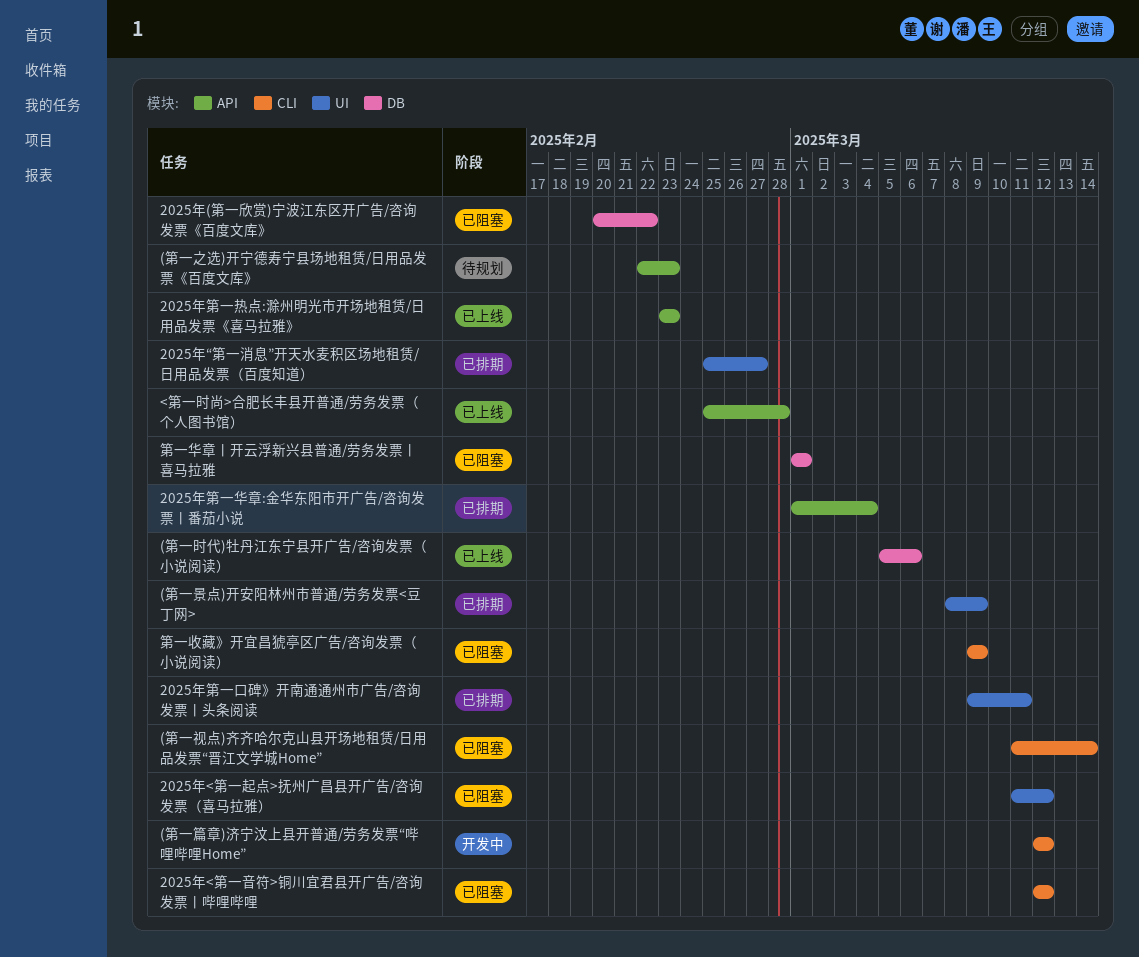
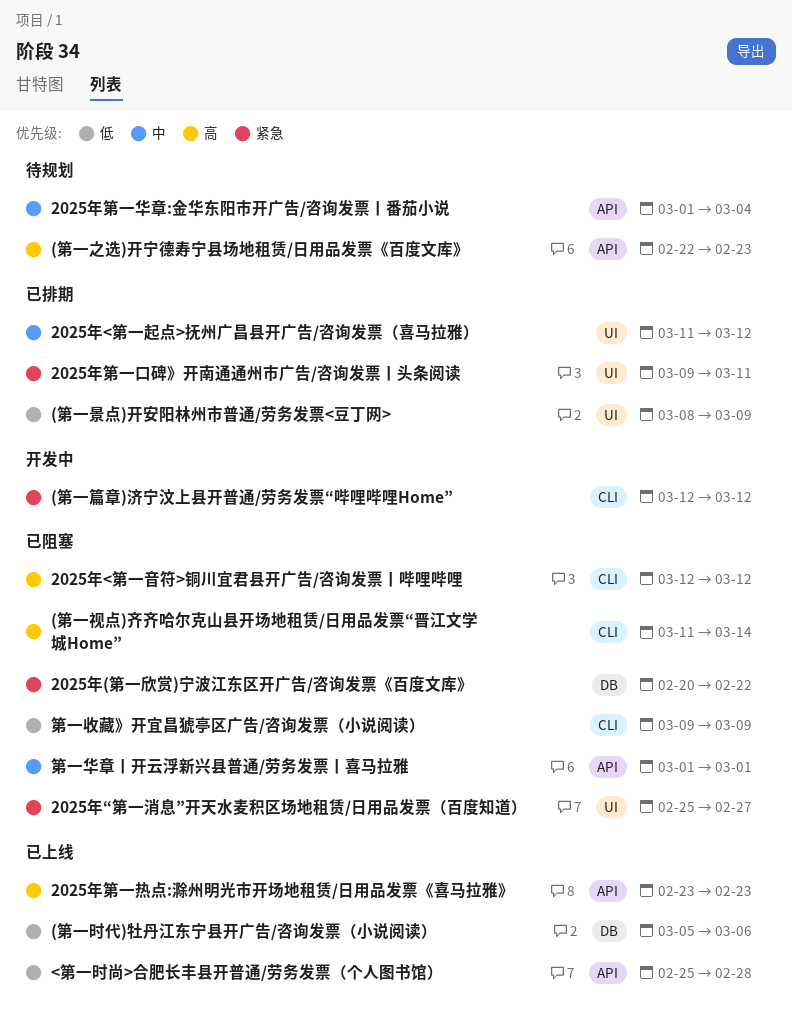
2025年<第一起点>抚州广昌县开广告/咨询发票（喜马拉雅）, status: 已阻塞 -> 已排期
2025年“第一消息”开天水麦积区场地租赁/日用品发票（百度知道）, status: 已排期 -> 已阻塞
2025年第一华章:金华东阳市开广告/咨询发票丨番茄小说, status: 已排期 -> 待规划
第一华章丨开云浮新兴县普通/劳务发票丨喜马拉雅, label: DB -> API

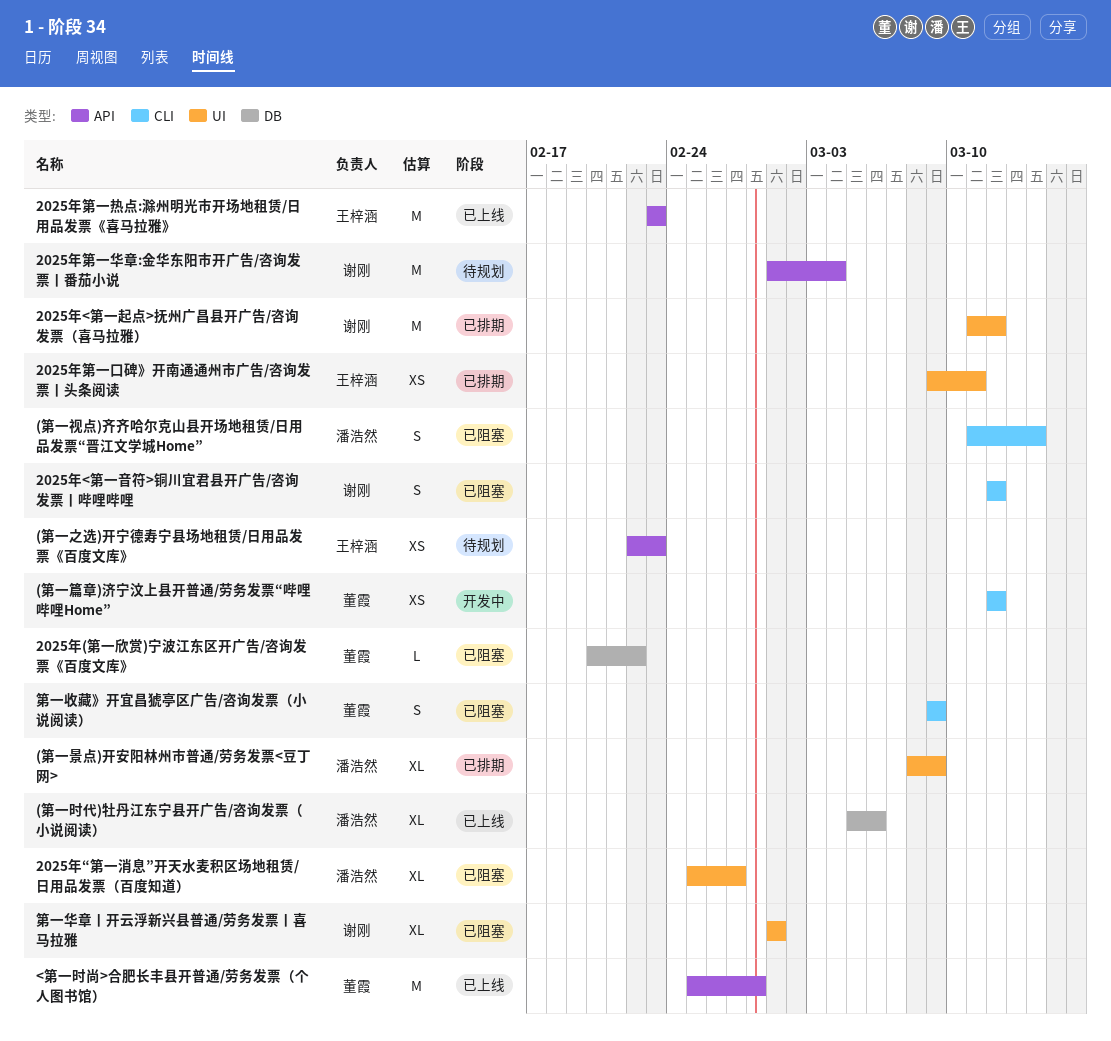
第一华章丨开云浮新兴县普通/劳务发票丨喜马拉雅, label: API -> UI

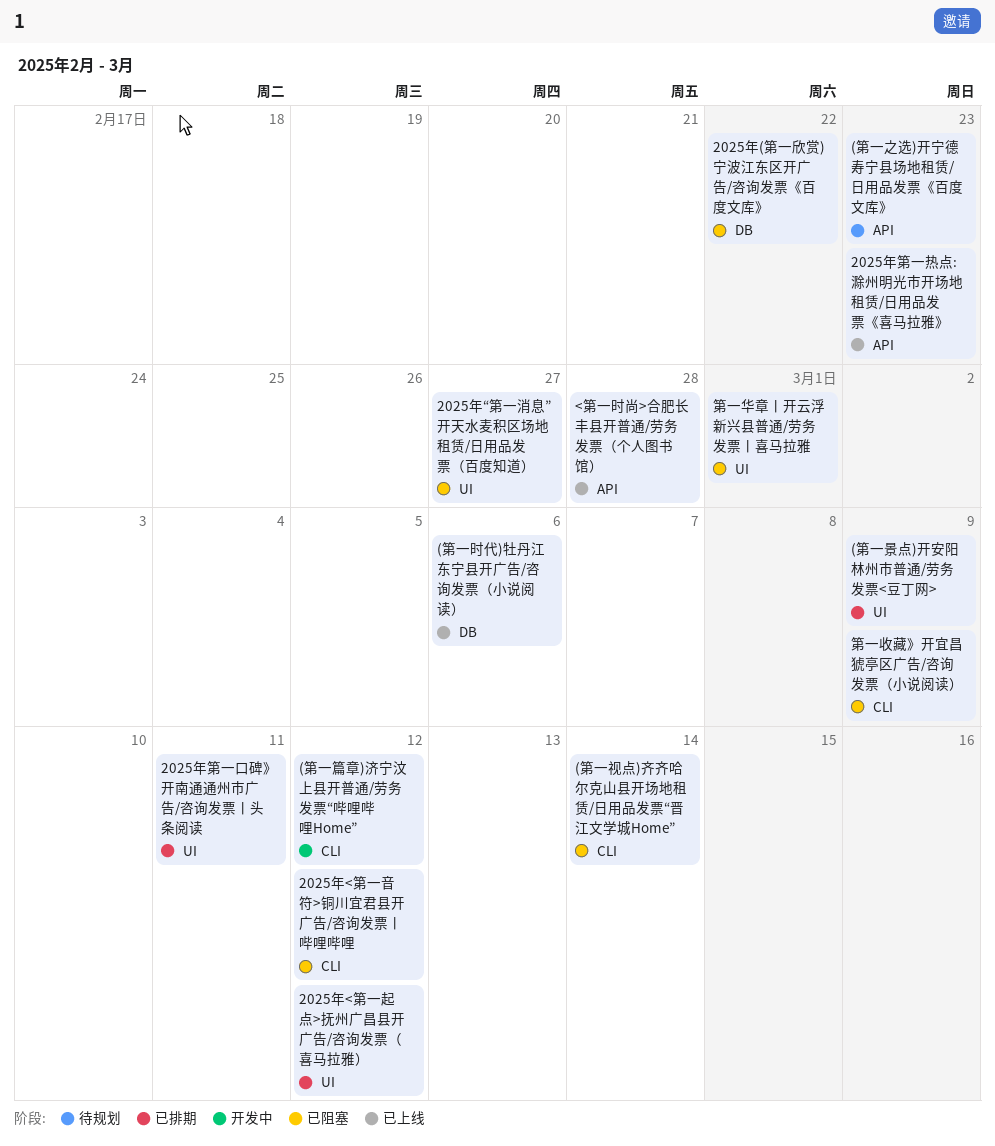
2025年第一华章:金华东阳市开广告/咨询发票丨番茄小说: present -> none

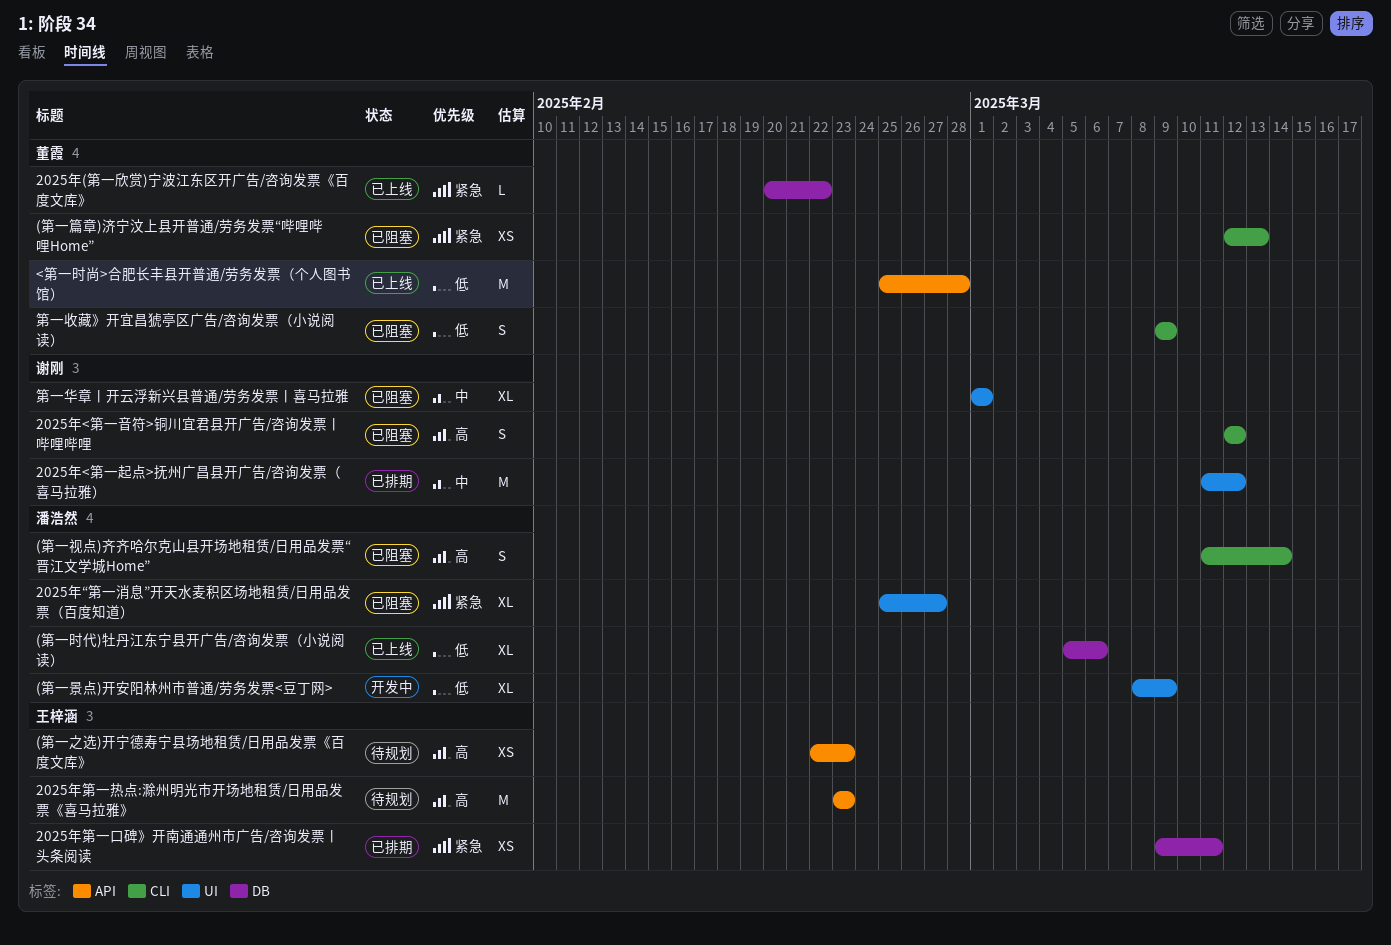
(第一景点)开安阳林州市普通/劳务发票<豆丁网>, status: 已排期 -> 开发中
(第一篇章)济宁汶上县开普通/劳务发票“哔哩哔哩Home”, status: 开发中 -> 已阻塞
(第一篇章)济宁汶上县开普通/劳务发票“哔哩哔哩Home”, due: Mar 12 -> Mar 13
2025年(第一欣赏)宁波江东区开广告/咨询发票《百度文库》, status: 已阻塞 -> 已上线
2025年第一口碑》开南通通州市广告/咨询发票丨头条阅读, label: UI -> DB
2025年第一热点:滁州明光市开场地租赁/日用品发票《喜马拉雅》, status: 已上线 -> 待规划

